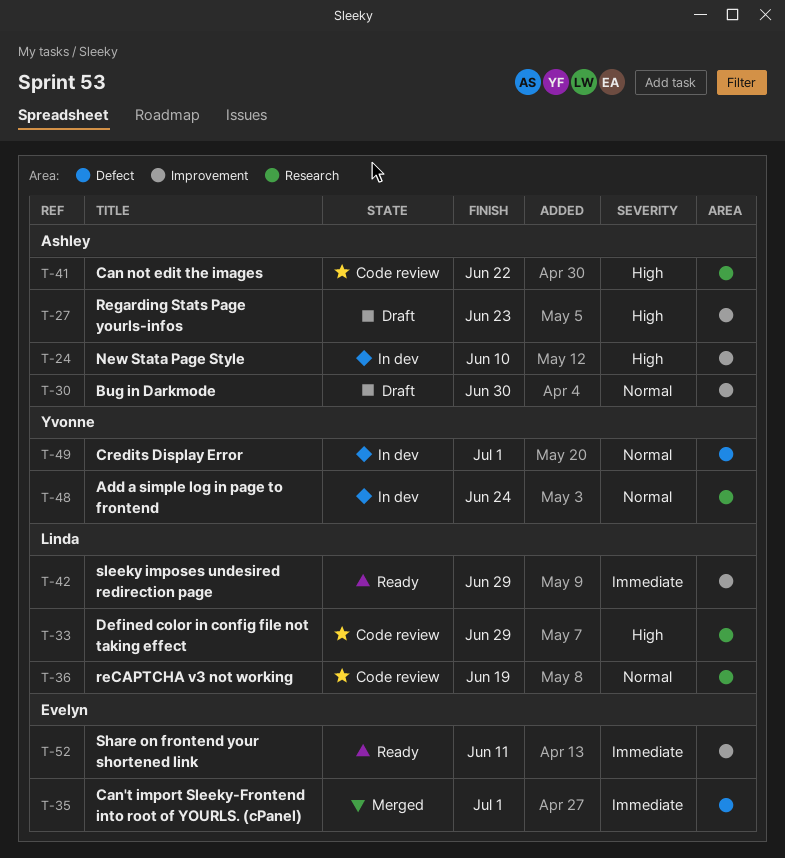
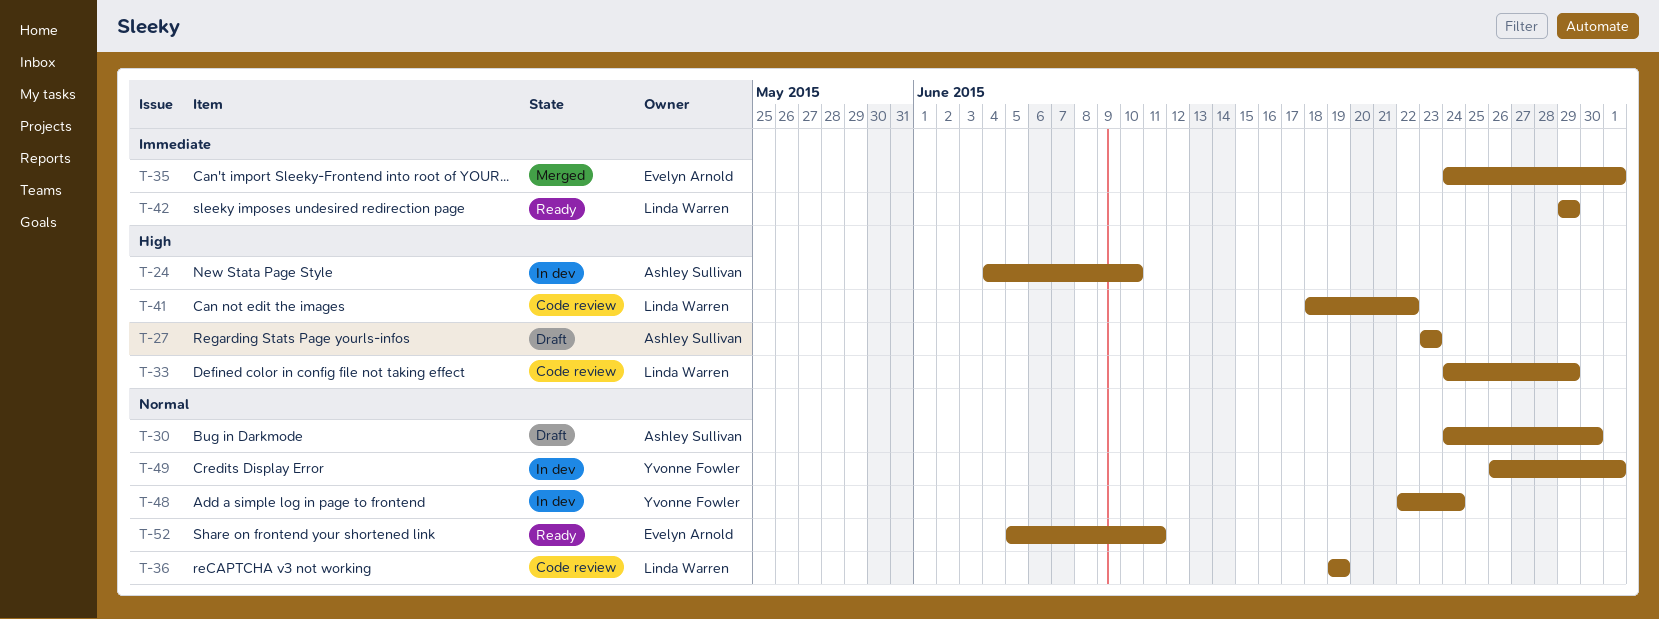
T-41, owner: Ashley Sullivan -> Linda Warren
T-52, priority: Immediate -> Normal

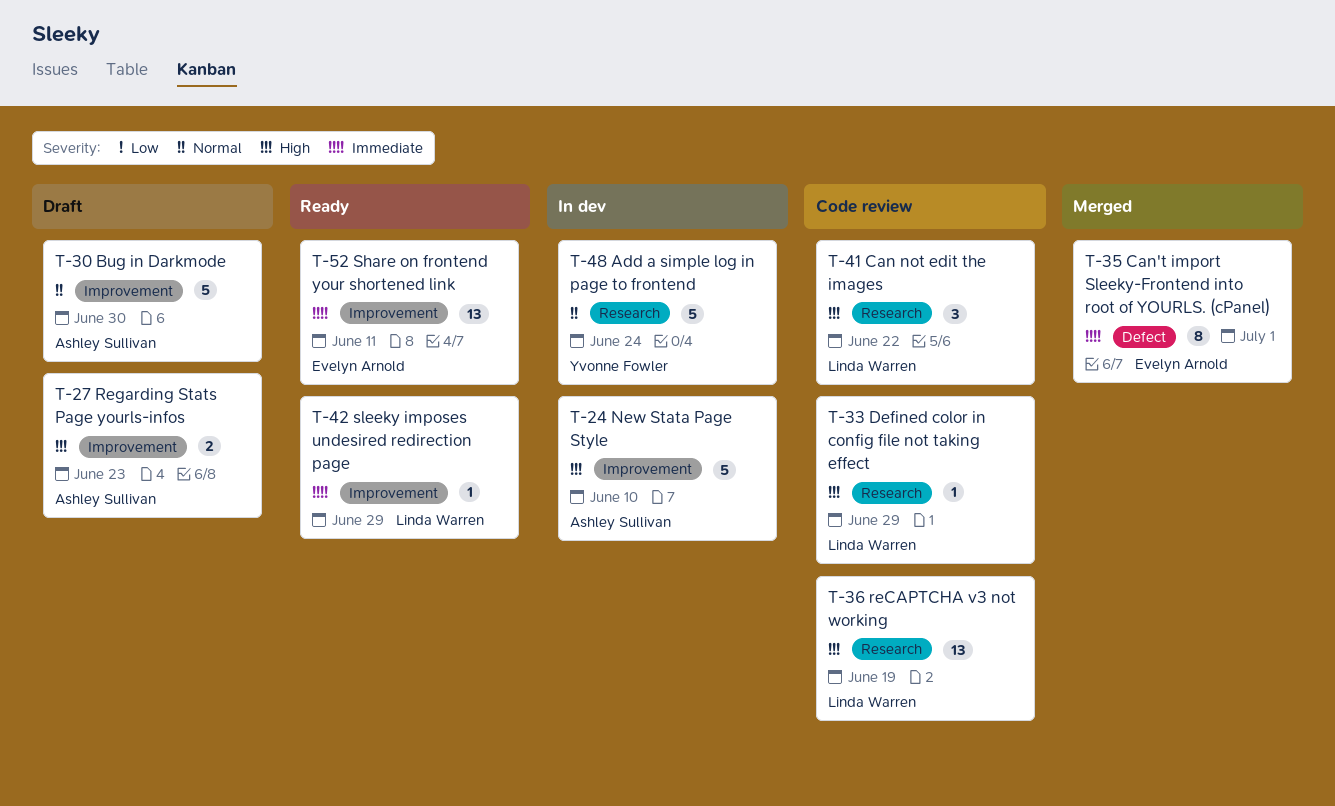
T-36, priority: Normal -> High
T-49: present -> none
T-52, priority: Normal -> Immediate

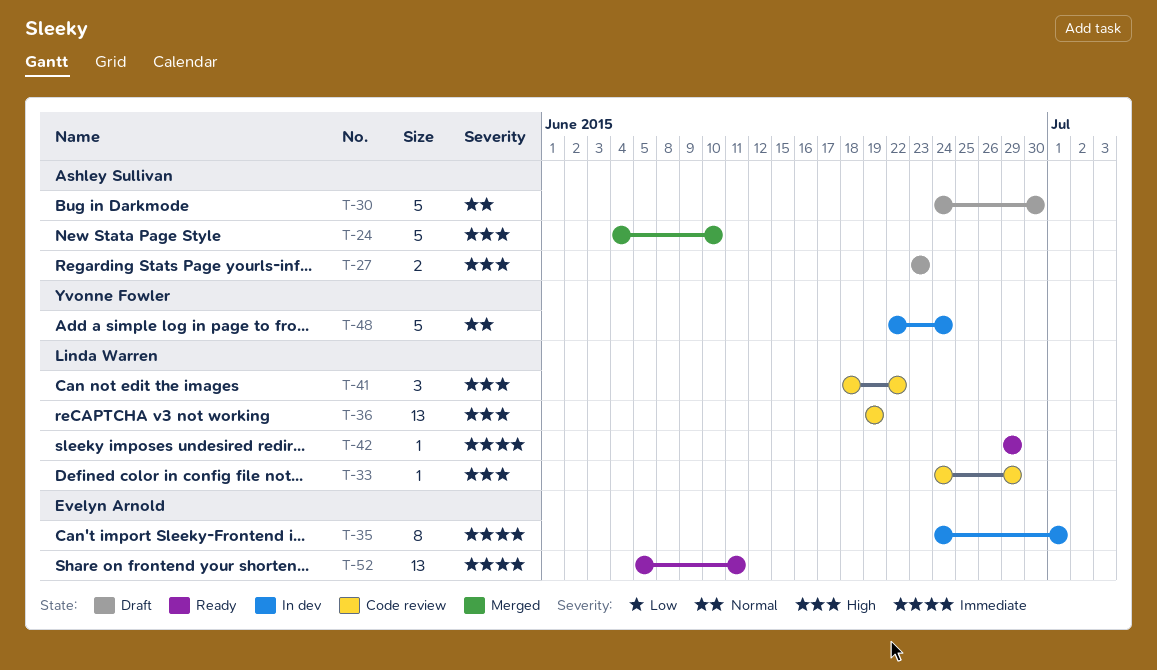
T-24, status: In dev -> Merged
T-35, status: Merged -> In dev

